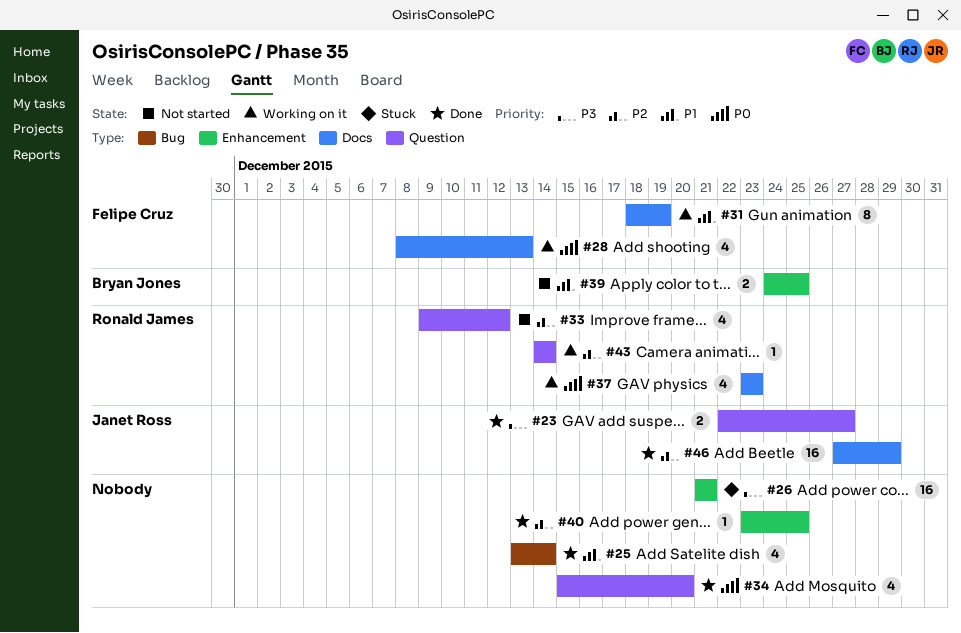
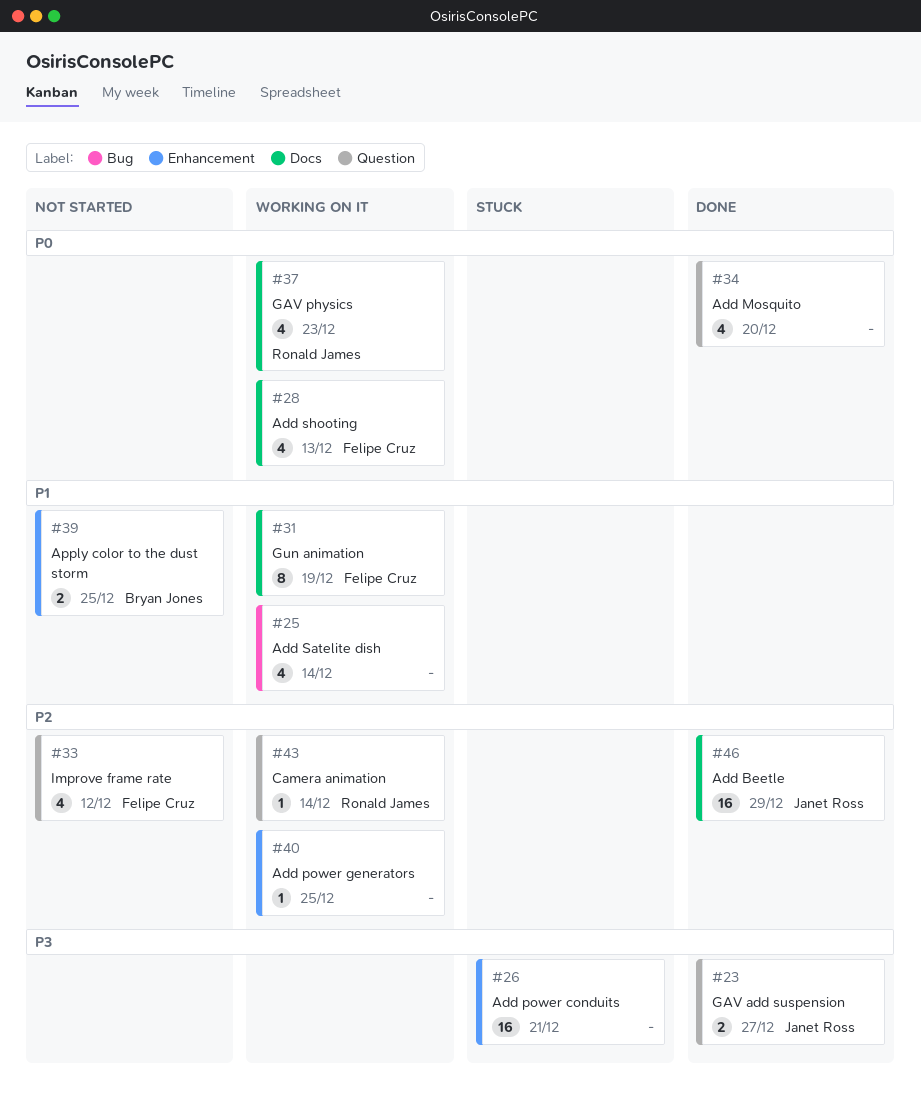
#25, status: Done -> Working on it
#33, owner: Ronald James -> Felipe Cruz
#40, status: Done -> Working on it

